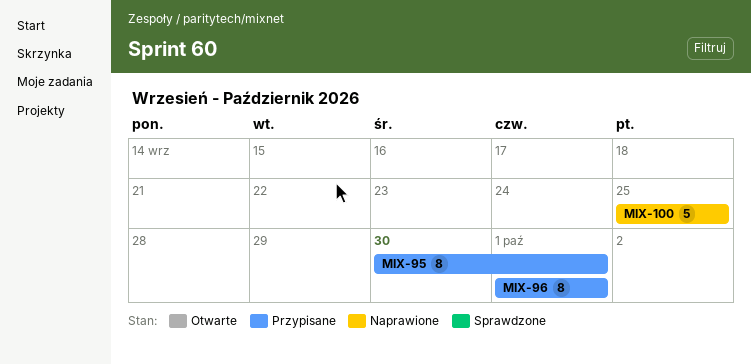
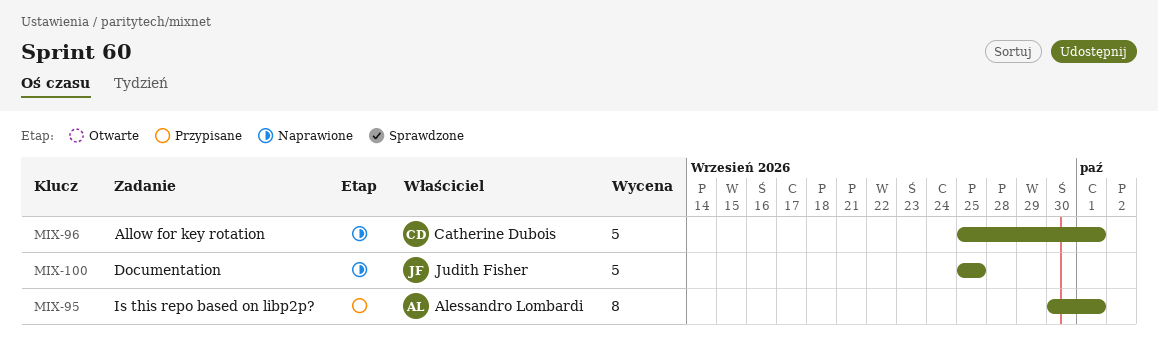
MIX-96, status: Przypisane -> Naprawione
MIX-96, estimate: 8 -> 5
MIX-96, start: Oct 1 -> Sep 25

